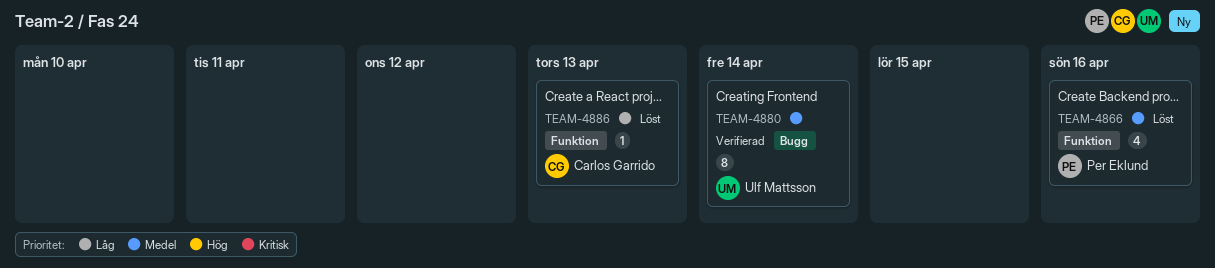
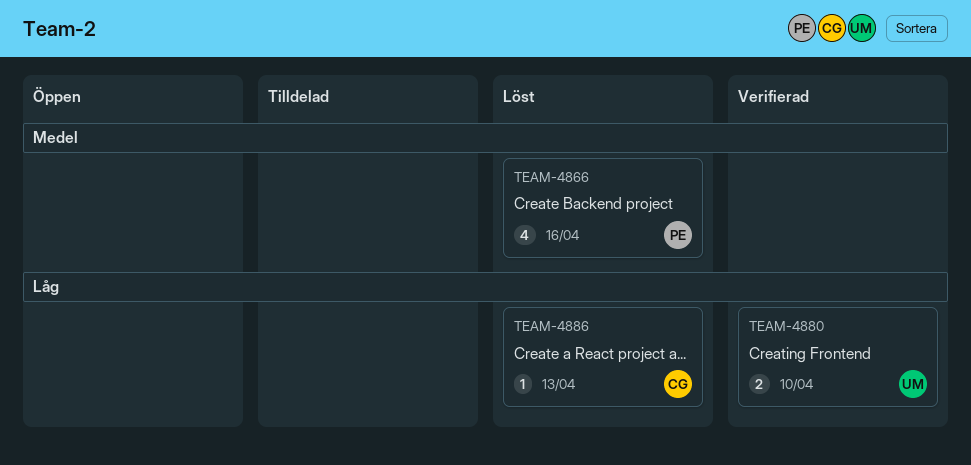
TEAM-4880, priority: Medel -> Låg
TEAM-4880, estimate: 8 -> 2
TEAM-4880, due: Apr 14 -> Apr 10

